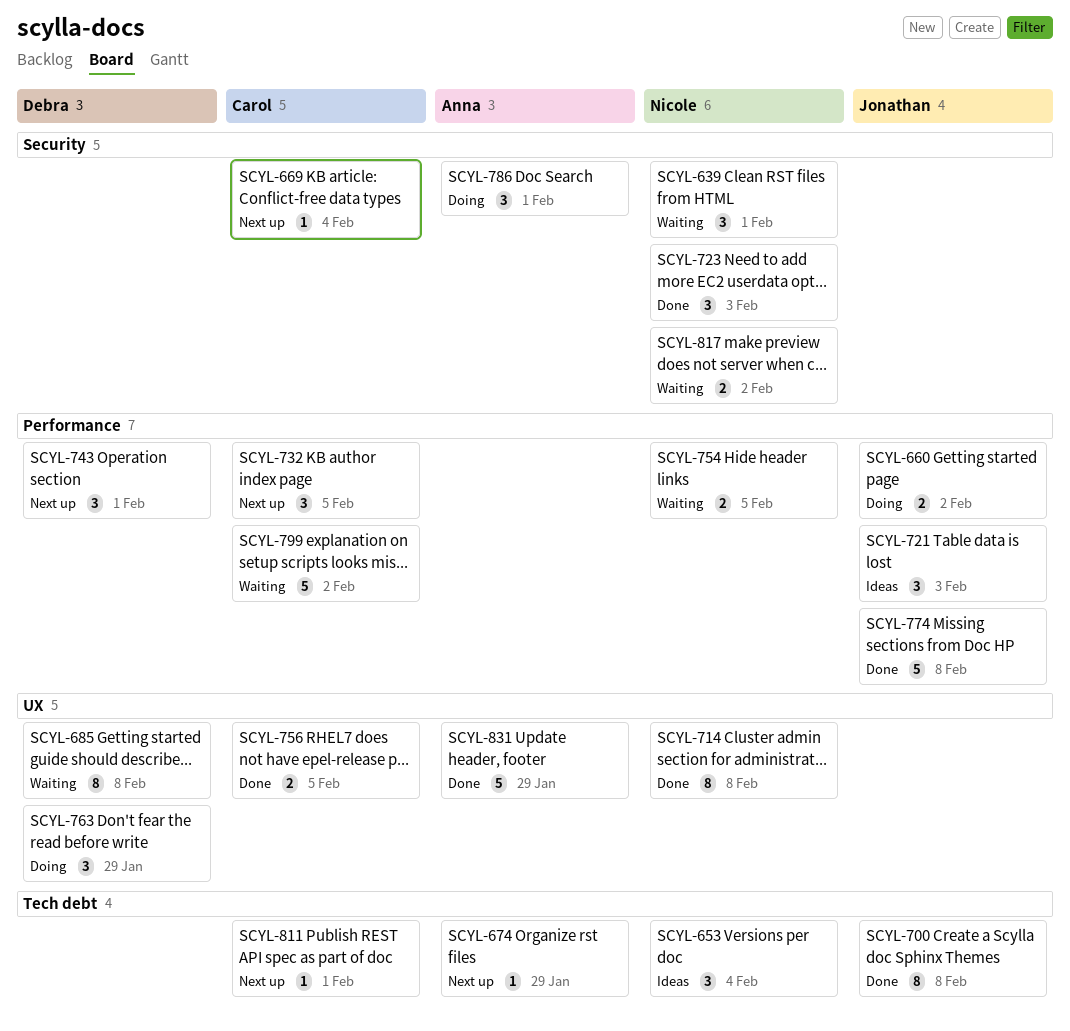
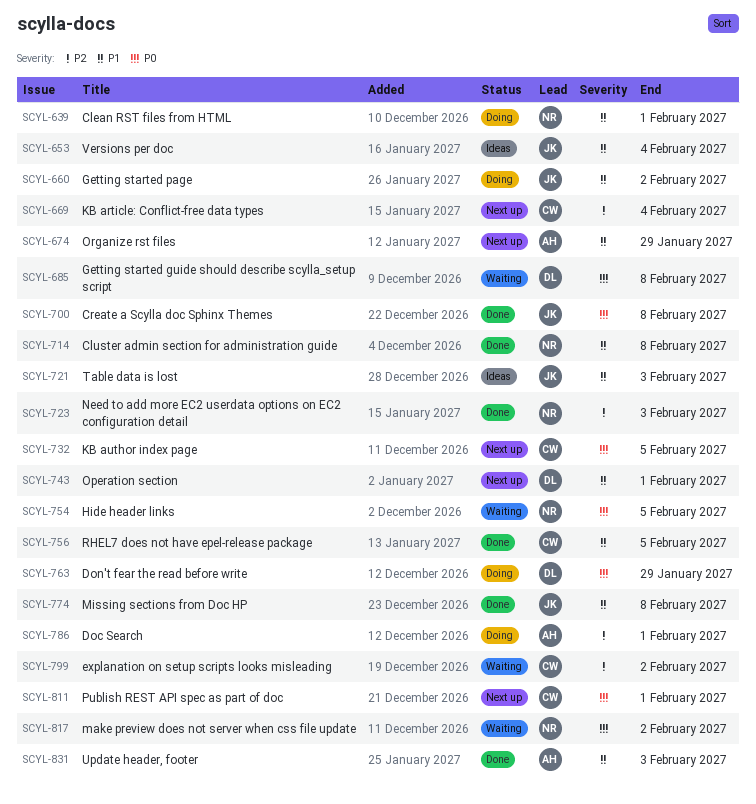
SCYL-639, status: Waiting -> Doing
SCYL-653, owner: Nicole -> Jonathan
SCYL-831, due: Jan 29 -> Feb 3

